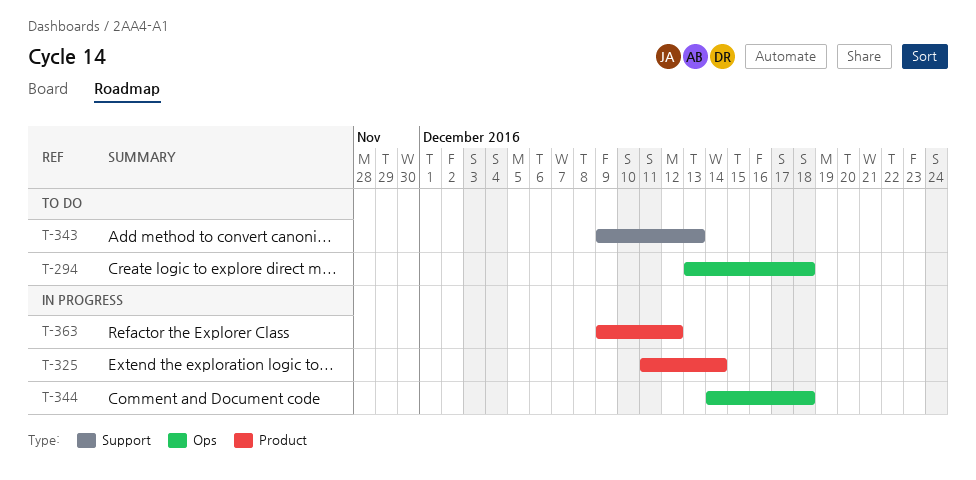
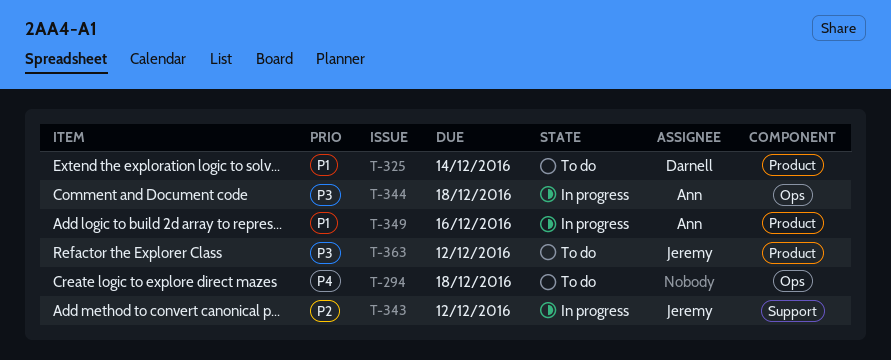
T-325, status: In progress -> To do
T-343, status: To do -> In progress
T-343, due: Dec 13 -> Dec 12
T-349: none -> present
T-363, status: In progress -> To do

